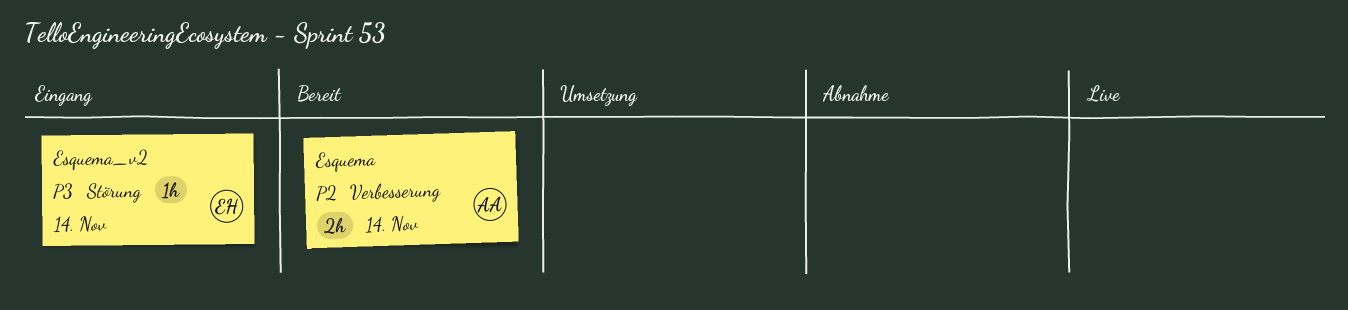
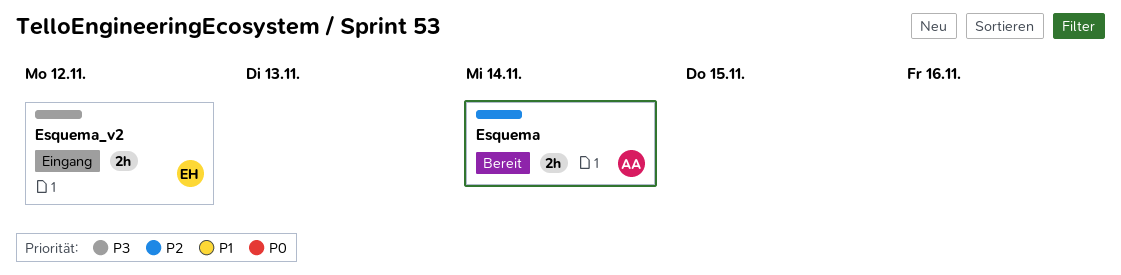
Esquema_v2, estimate: 1h -> 2h
Esquema_v2, due: Nov 14 -> Nov 12

